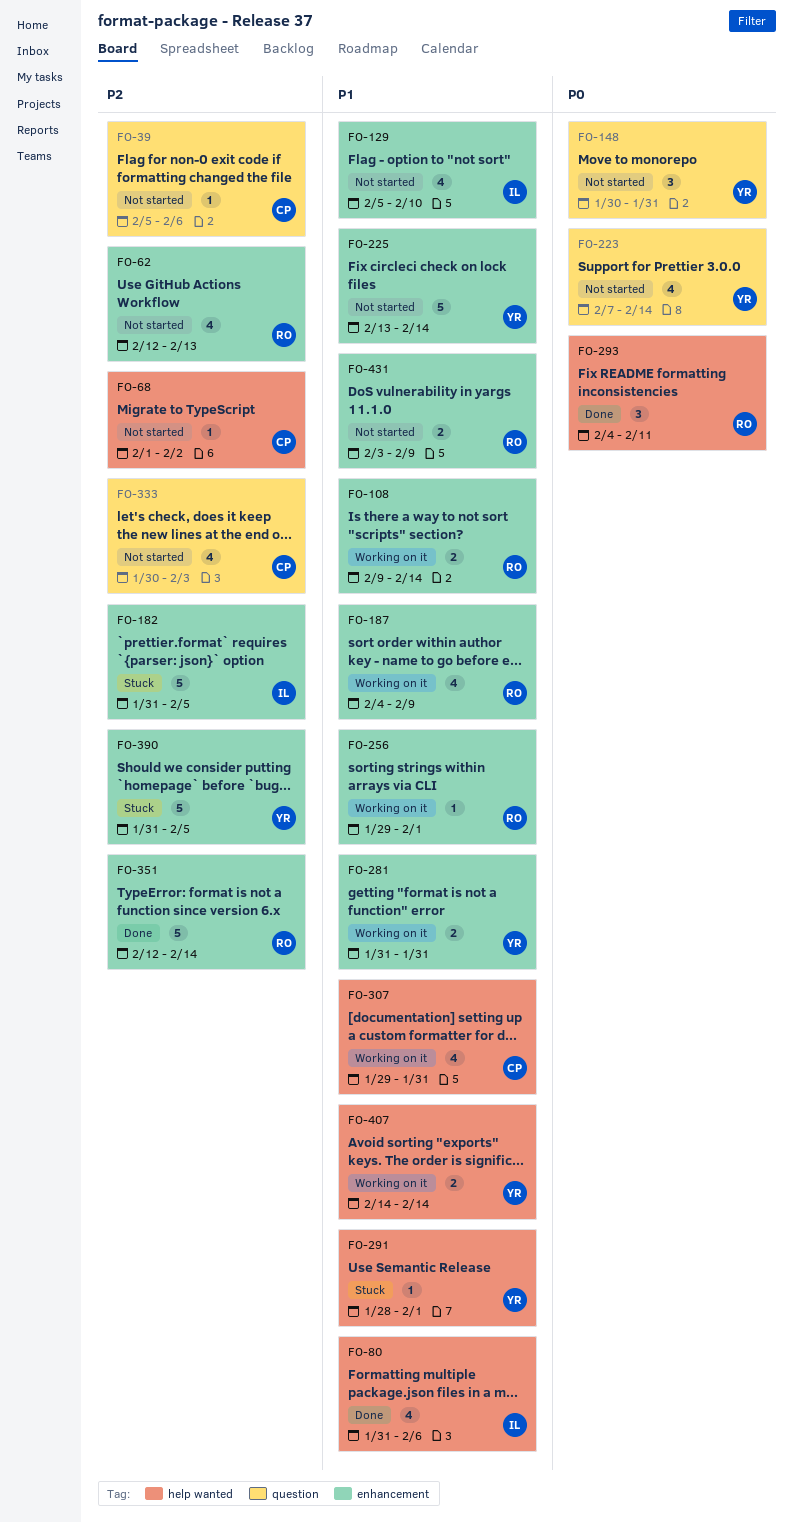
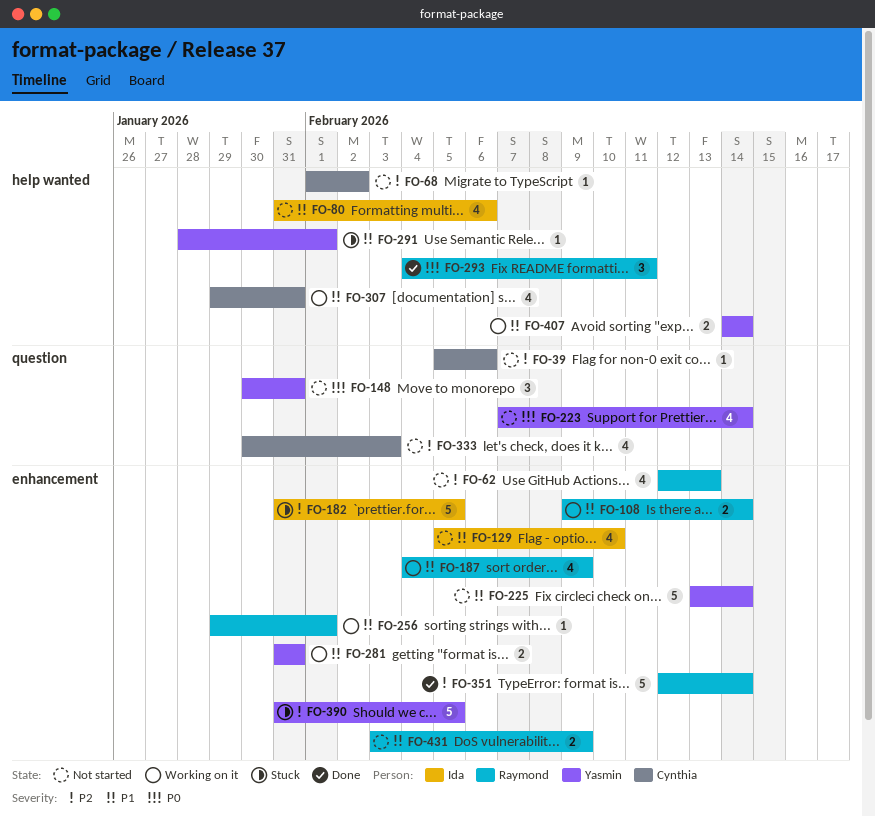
FO-80, status: Done -> Not started

